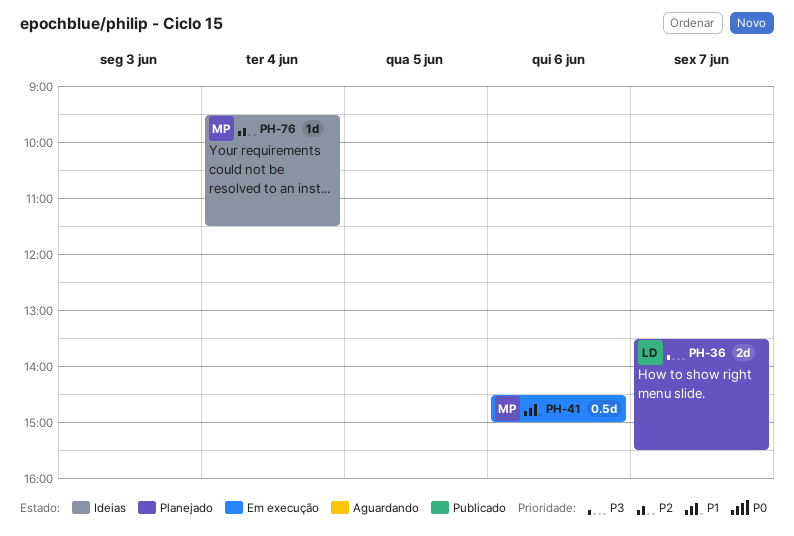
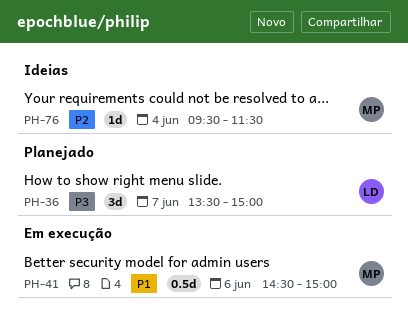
PH-36, estimate: 2d -> 3d
PH-36, ends: 15:30 -> 15:00

